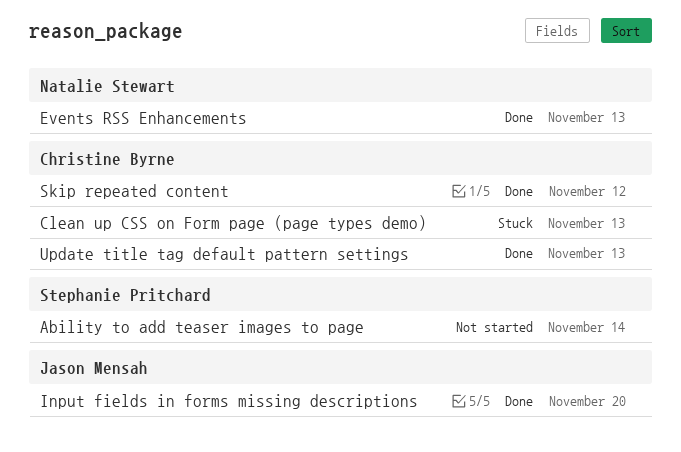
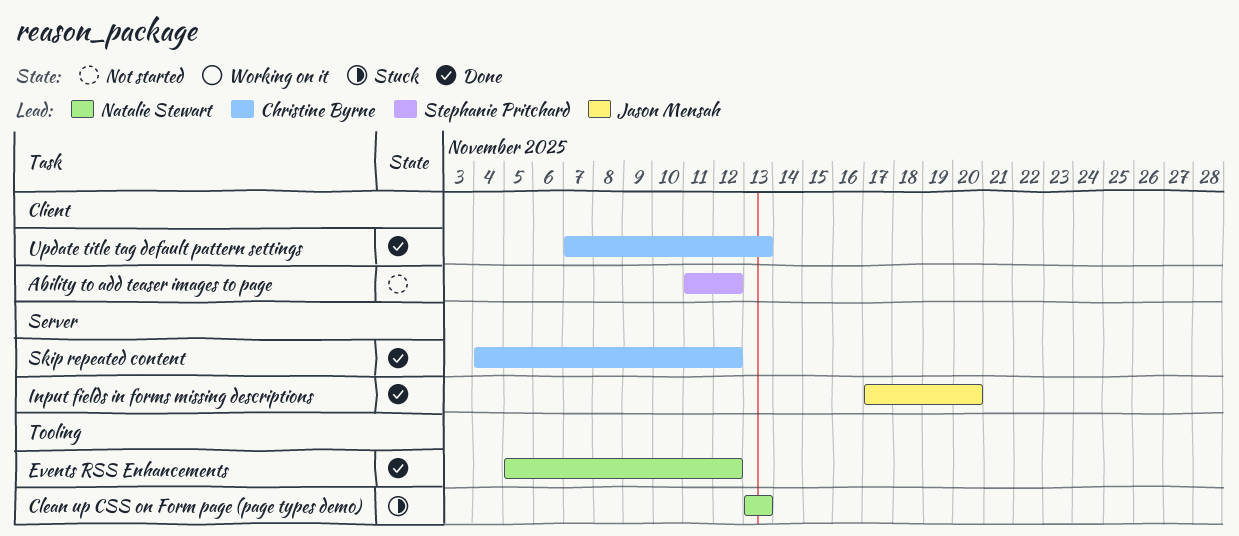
Ability to add teaser images to page, due: Nov 14 -> Nov 12
Clean up CSS on Form page (page types demo), owner: Christine Byrne -> Natalie Stewart
Events RSS Enhancements, due: Nov 13 -> Nov 12

